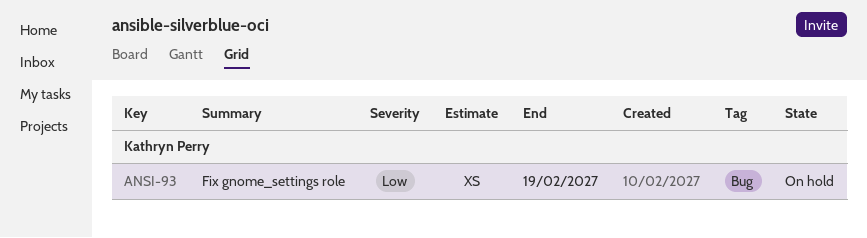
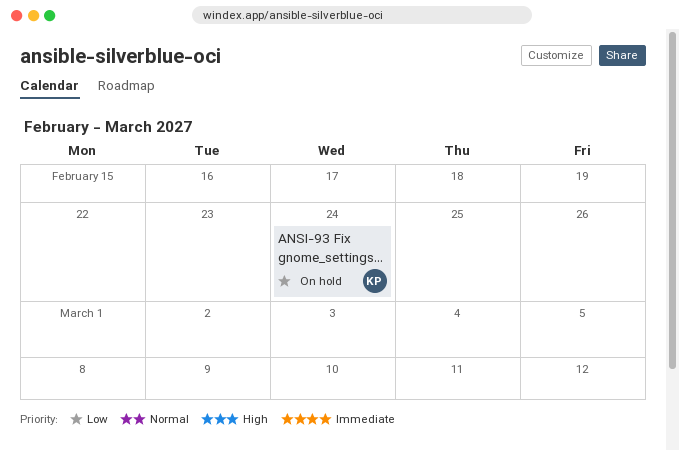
ANSI-93, due: Feb 19 -> Feb 24

